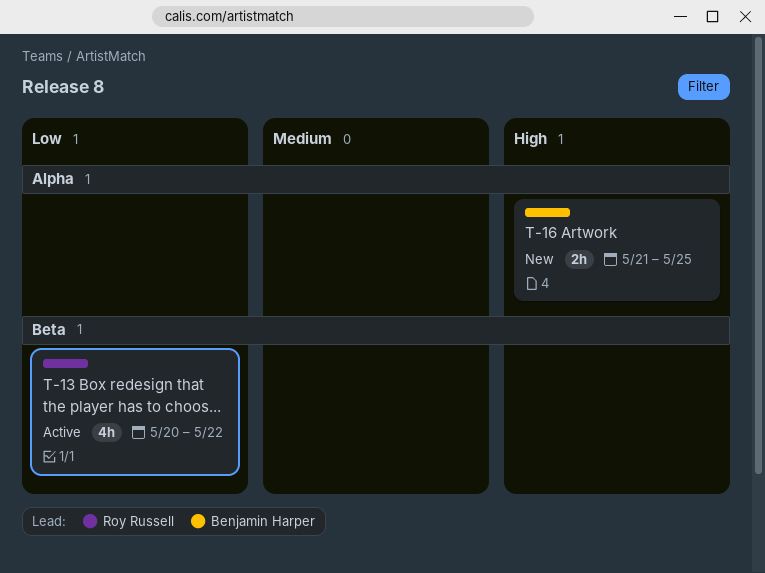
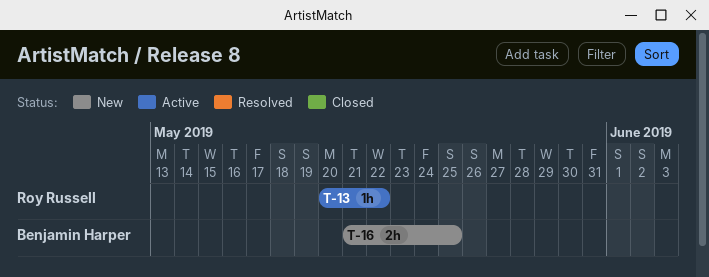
T-13, estimate: 4h -> 1h

